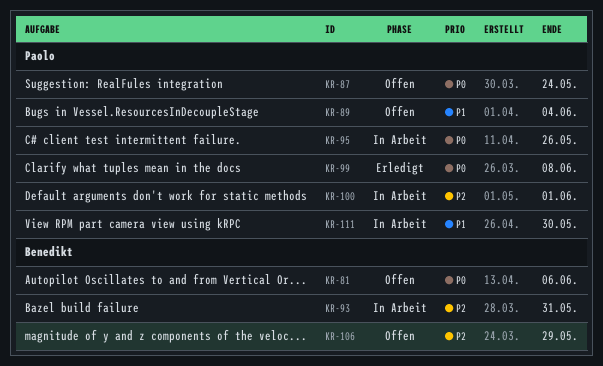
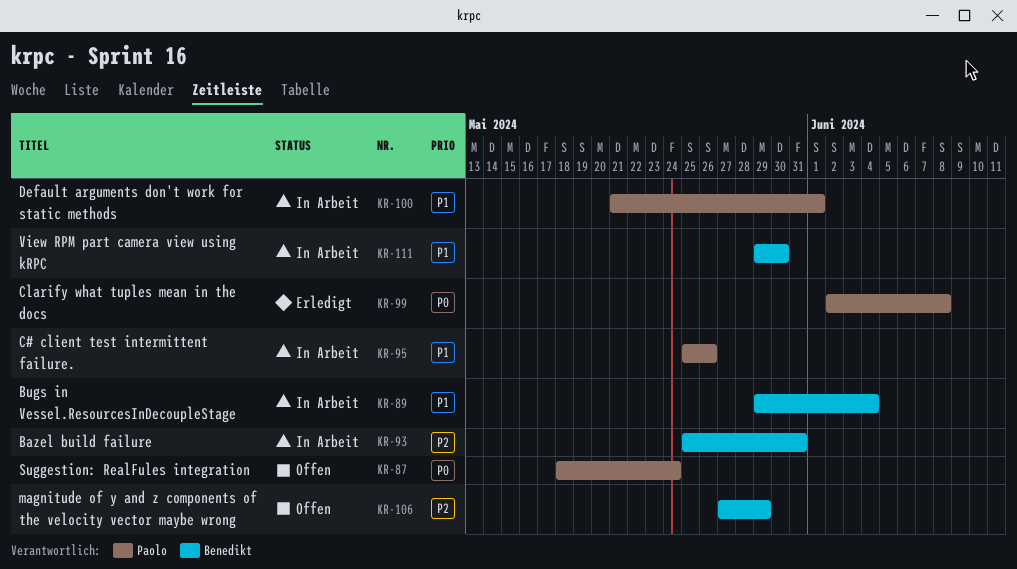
KR-81: present -> none
KR-89, status: Offen -> In Arbeit
KR-89, owner: Paolo -> Benedikt
KR-95, priority: P0 -> P1
KR-100, priority: P2 -> P1
KR-111, owner: Paolo -> Benedikt

